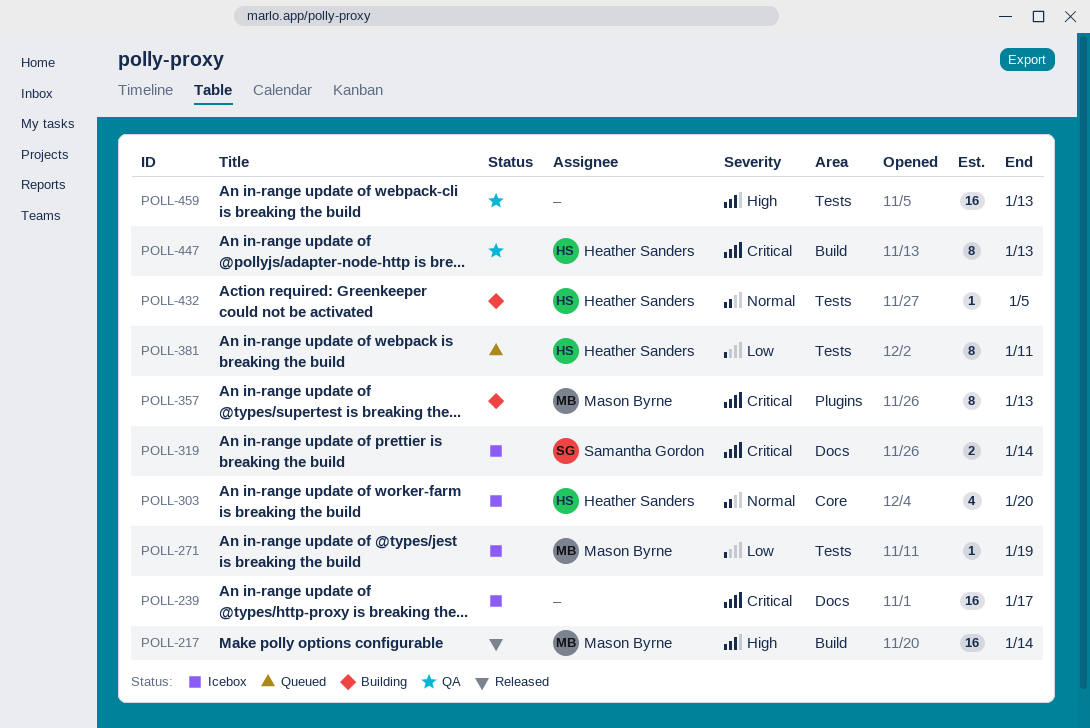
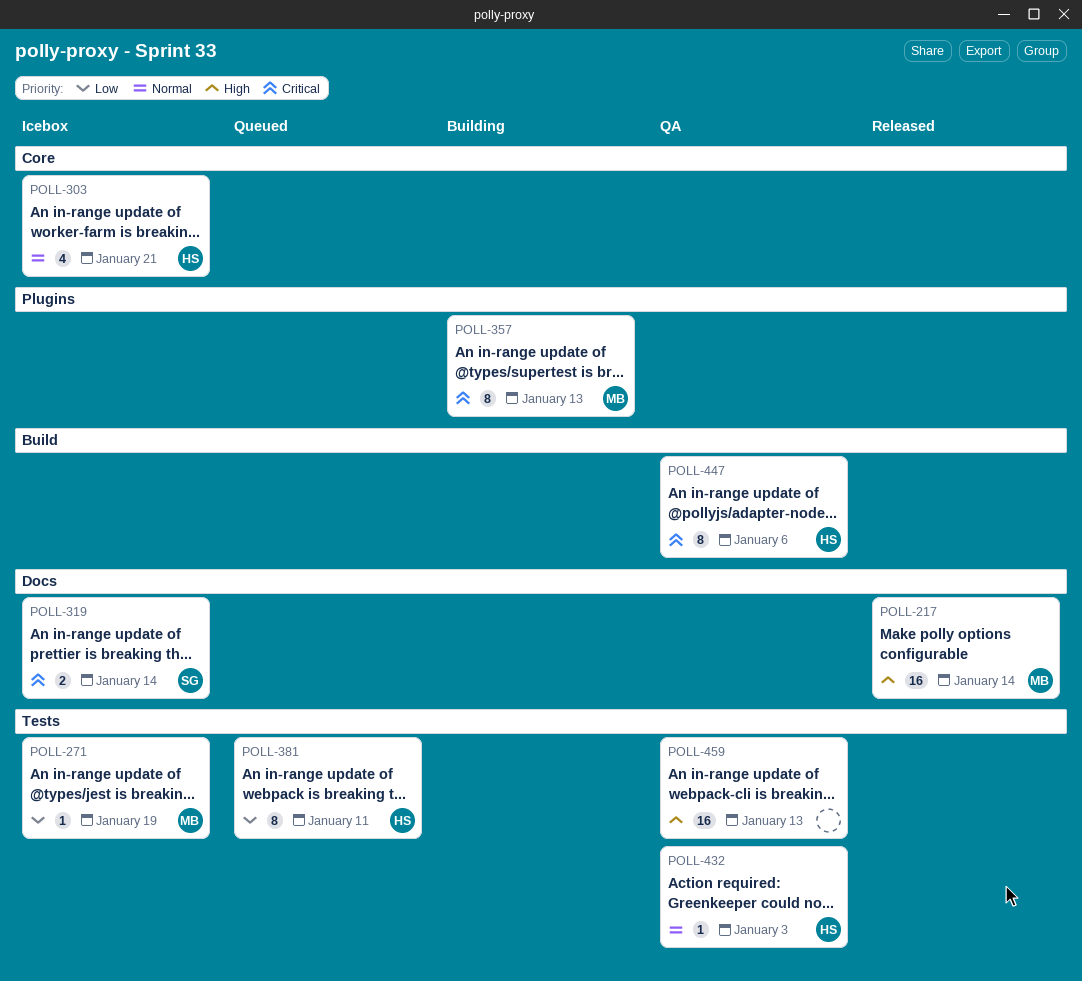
POLL-217, label: Build -> Docs
POLL-239: present -> none
POLL-303, due: Jan 20 -> Jan 21
POLL-432, status: Building -> QA
POLL-432, due: Jan 5 -> Jan 3
POLL-447, due: Jan 13 -> Jan 6

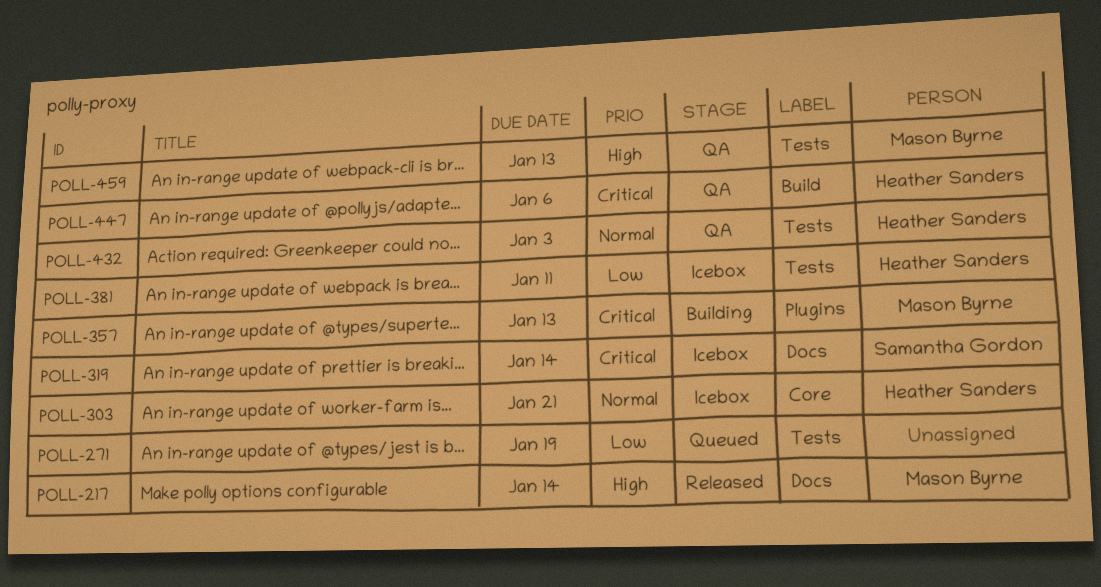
POLL-271, status: Icebox -> Queued
POLL-271, owner: Mason Byrne -> none
POLL-381, status: Queued -> Icebox
POLL-459, owner: none -> Mason Byrne

